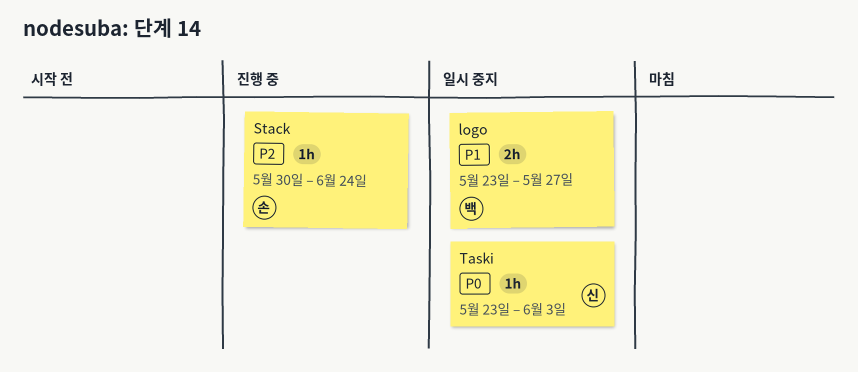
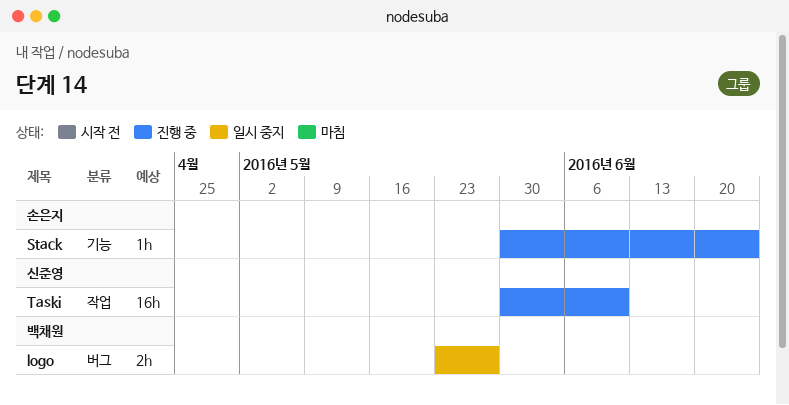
Taski, status: 일시 중지 -> 진행 중
Taski, estimate: 1h -> 16h
Taski, start: May 23 -> May 30
Taski, due: Jun 3 -> Jun 10

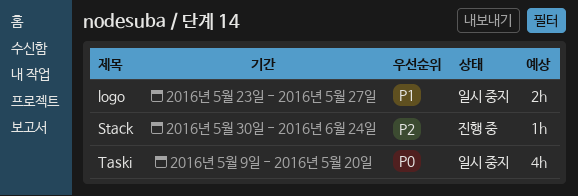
Taski, status: 진행 중 -> 일시 중지
Taski, estimate: 16h -> 4h
Taski, start: May 30 -> May 9
Taski, due: Jun 10 -> May 20

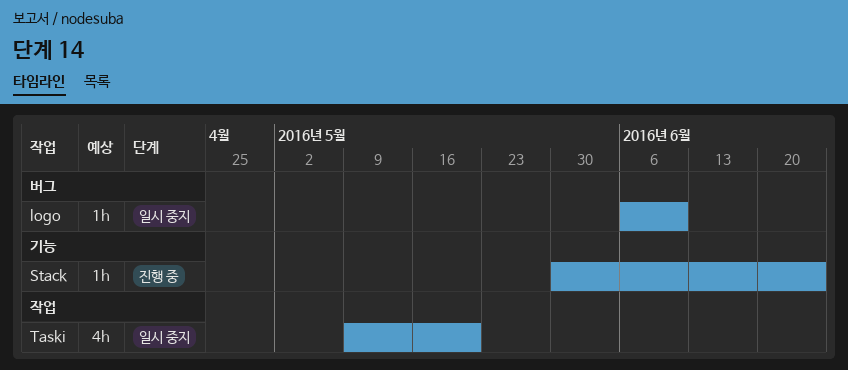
logo, estimate: 2h -> 1h
logo, start: May 23 -> Jun 6
logo, due: May 27 -> Jun 10

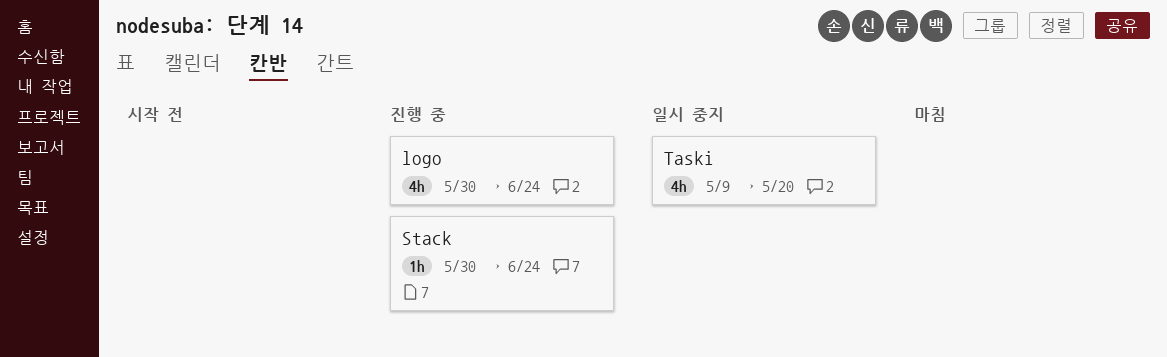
logo, status: 일시 중지 -> 진행 중
logo, estimate: 1h -> 4h
logo, start: Jun 6 -> May 30
logo, due: Jun 10 -> Jun 24

